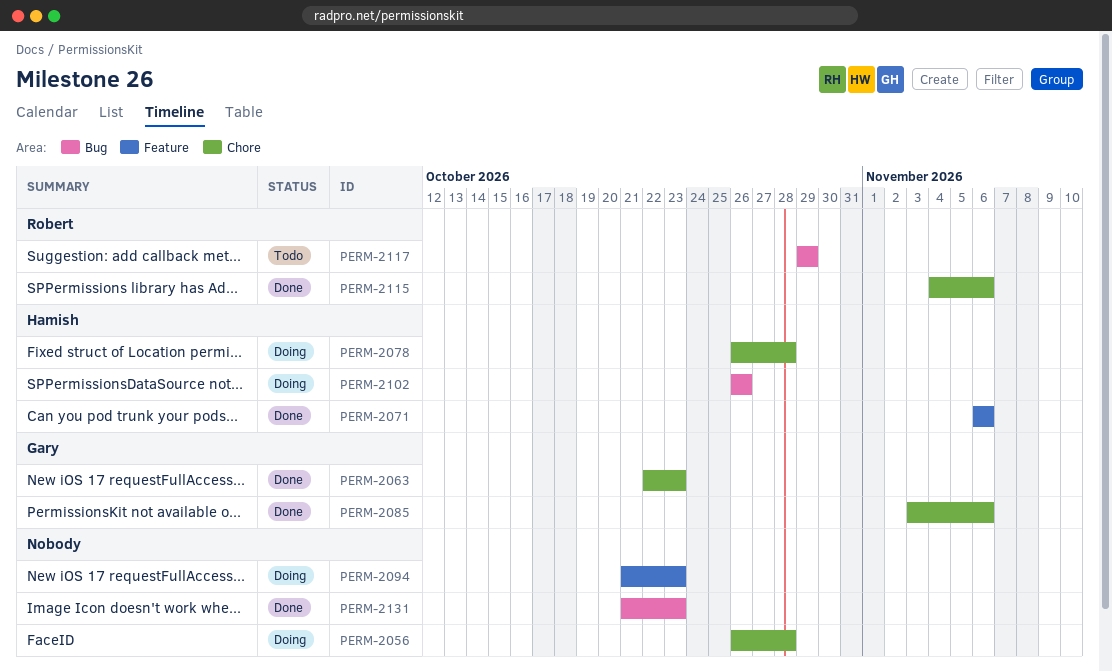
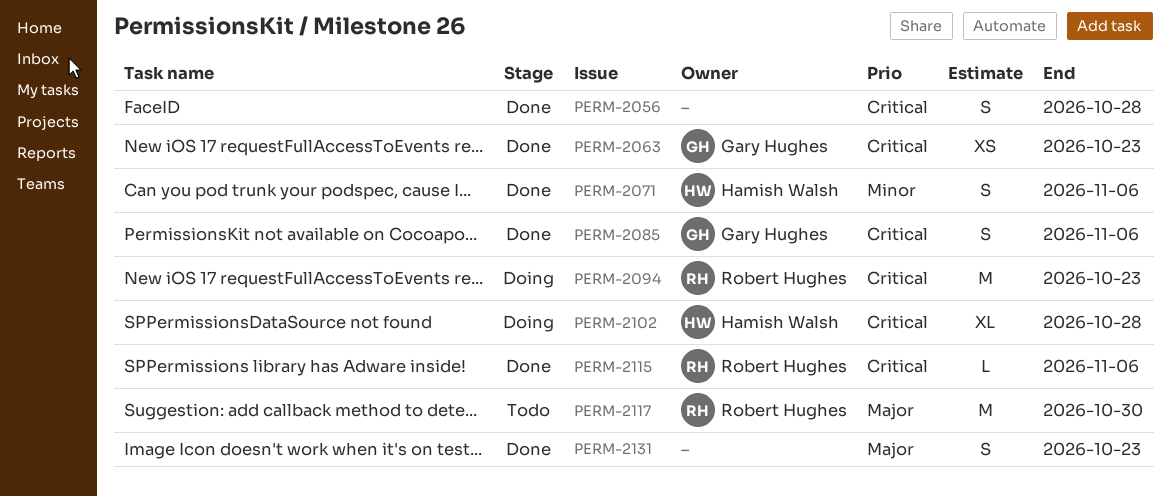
PERM-2056, status: Doing -> Done
PERM-2078: present -> none
PERM-2094, owner: none -> Robert Hughes
PERM-2102, due: Oct 26 -> Oct 28
PERM-2117, due: Oct 29 -> Oct 30

